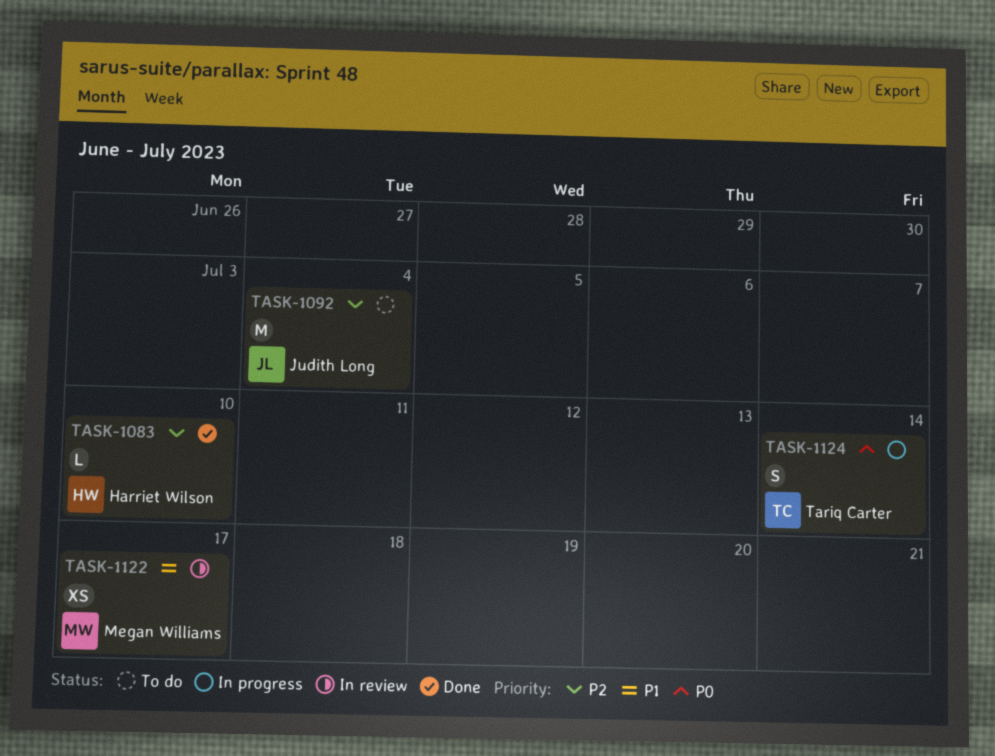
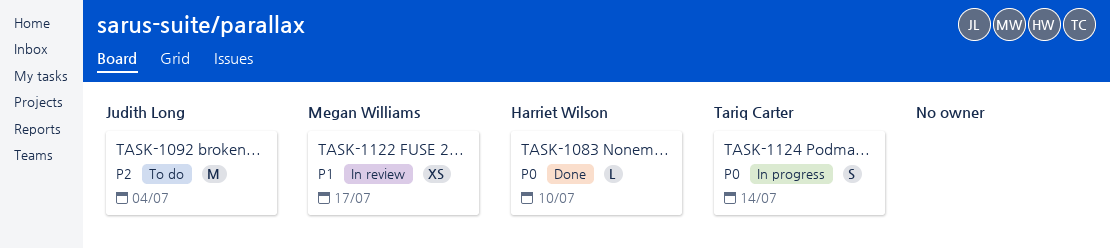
TASK-1083, priority: P2 -> P0

